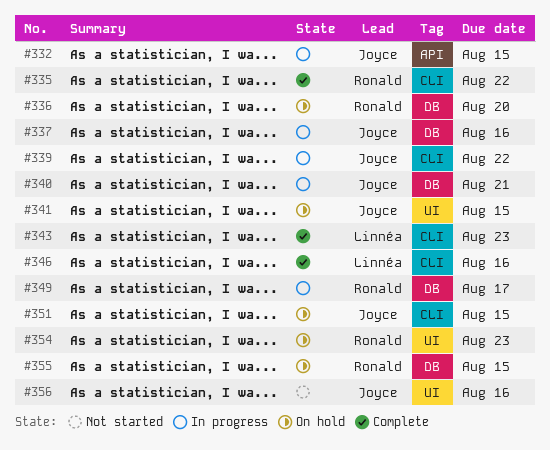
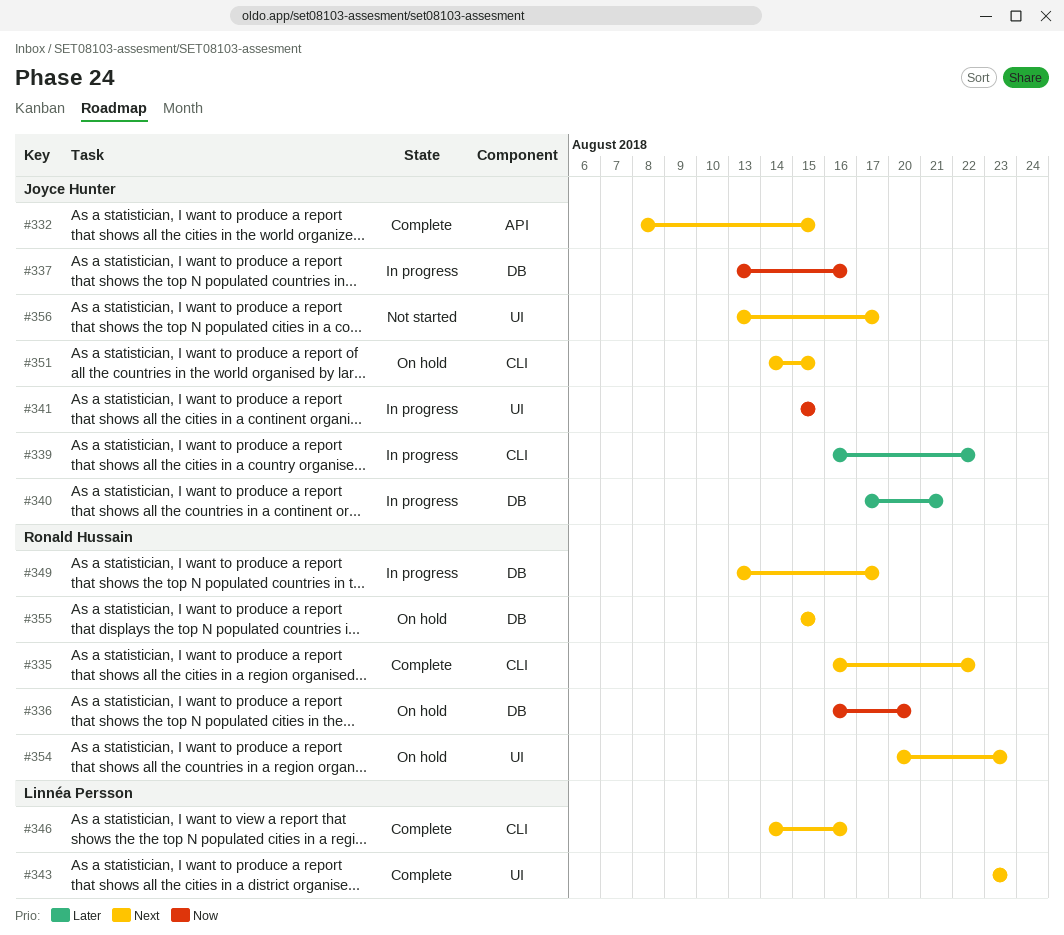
#332, status: In progress -> Complete
#341, status: On hold -> In progress
#343, label: CLI -> UI
#356, due: Aug 16 -> Aug 17

